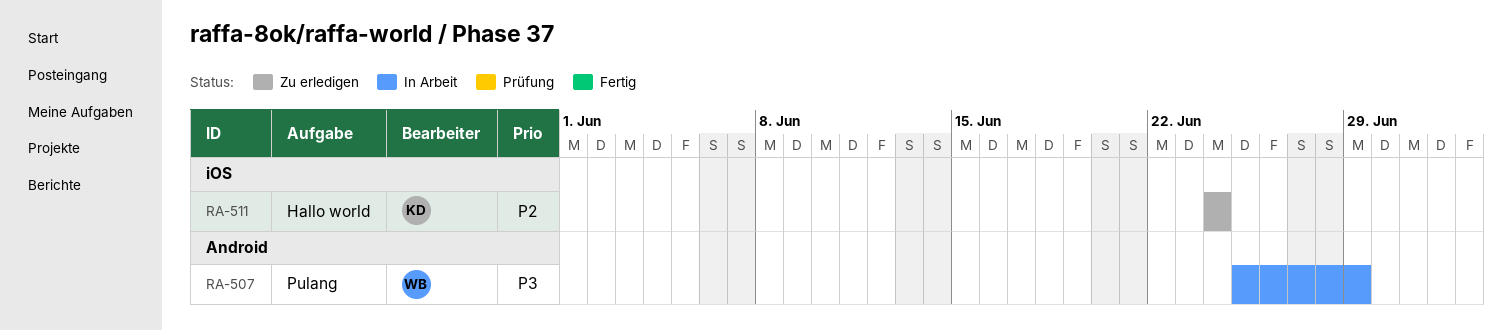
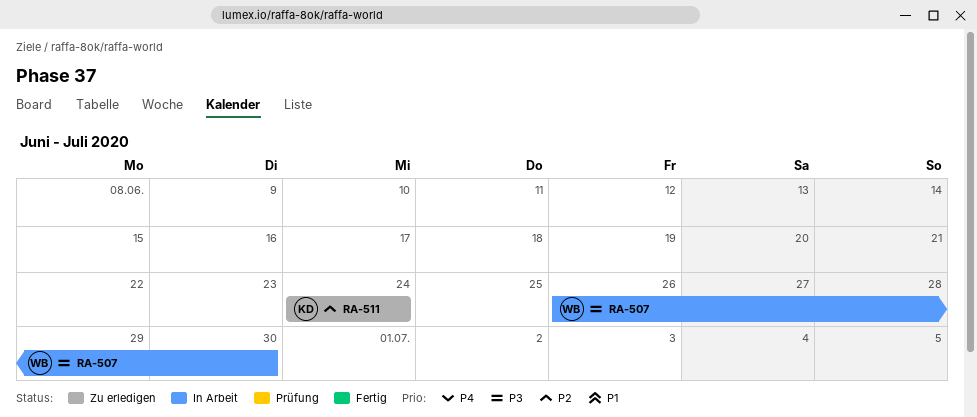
RA-507, start: Jun 25 -> Jun 26
RA-507, due: Jun 29 -> Jun 30

